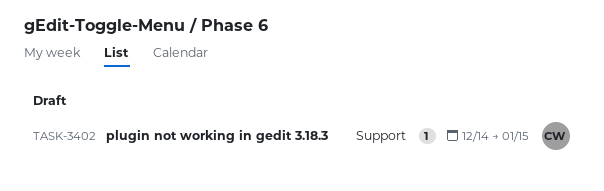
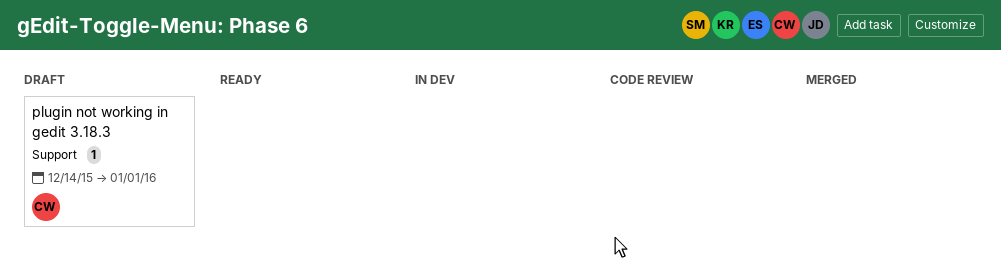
plugin not working in gedit 3.18.3, due: Jan 15 -> Jan 1

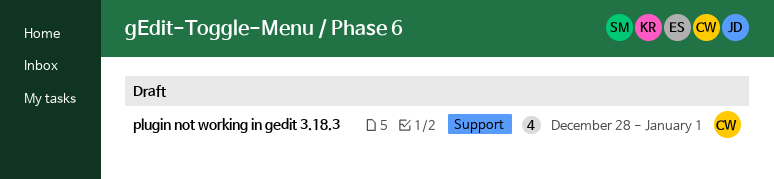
plugin not working in gedit 3.18.3, estimate: 1 -> 4
plugin not working in gedit 3.18.3, start: Dec 14 -> Dec 28

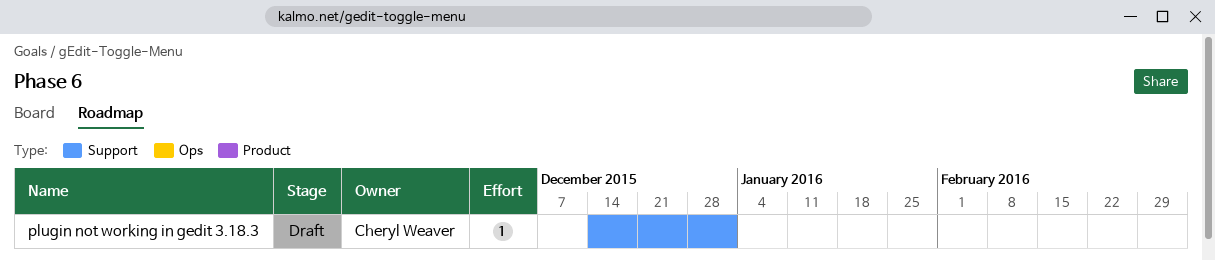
plugin not working in gedit 3.18.3, estimate: 4 -> 1
plugin not working in gedit 3.18.3, start: Dec 28 -> Dec 14

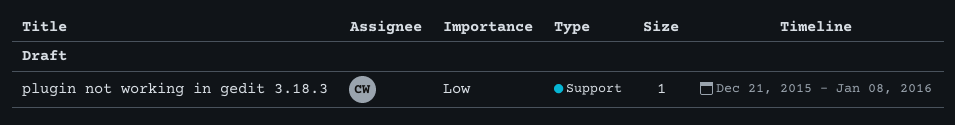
plugin not working in gedit 3.18.3, start: Dec 14 -> Dec 21
plugin not working in gedit 3.18.3, due: Jan 1 -> Jan 8

